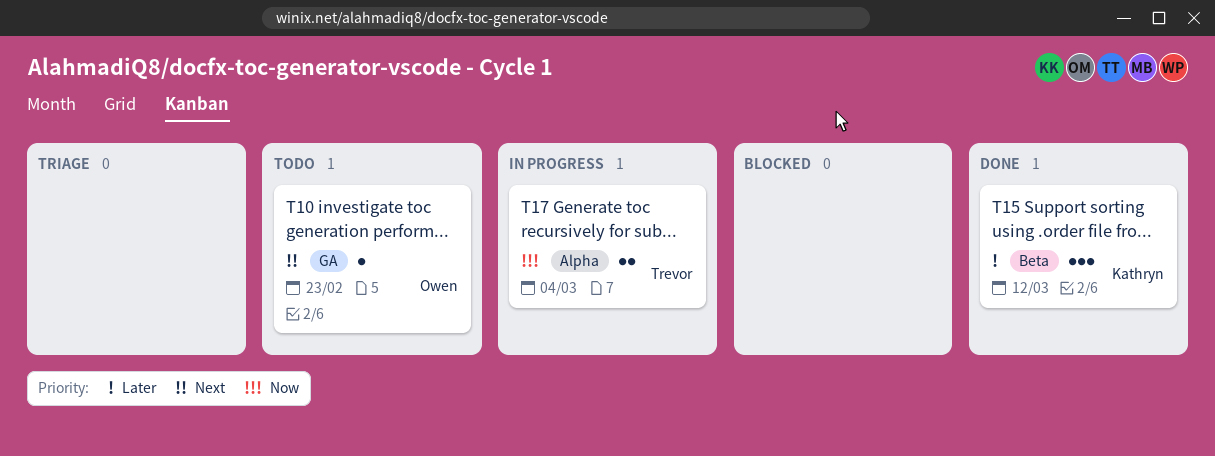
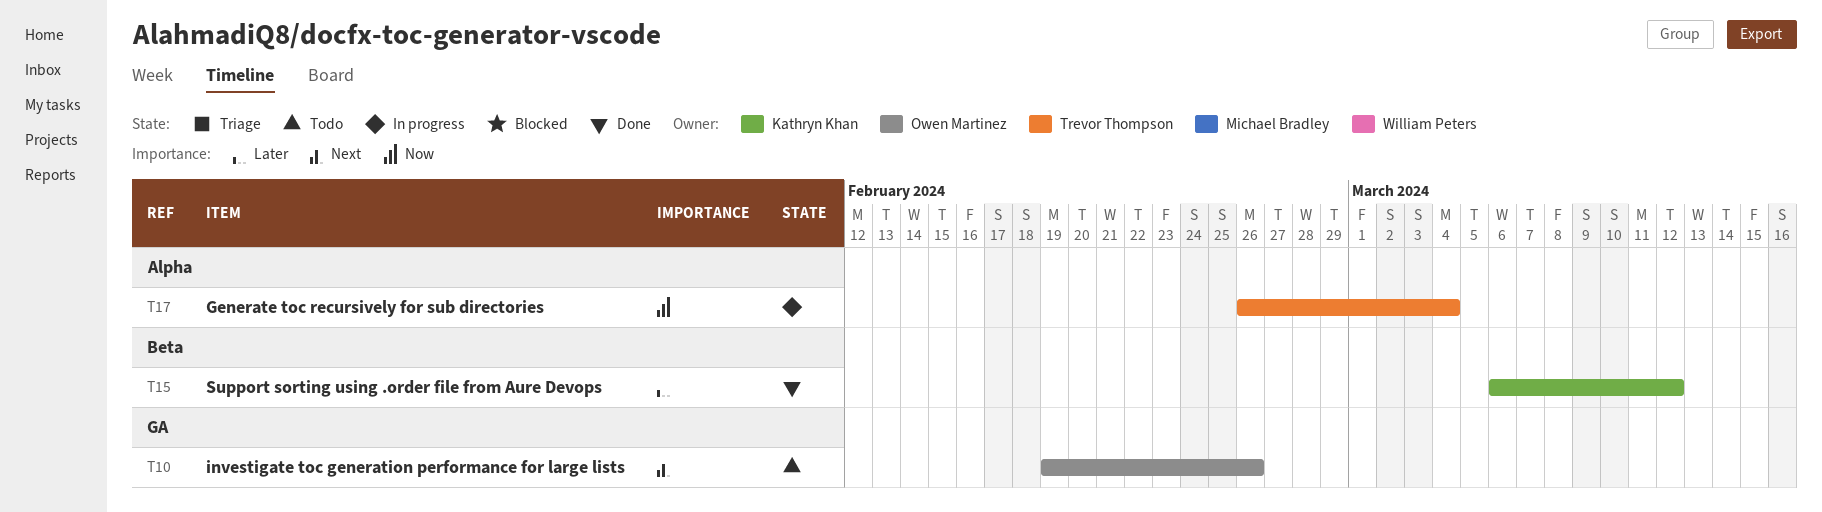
T10, due: Feb 23 -> Feb 26

